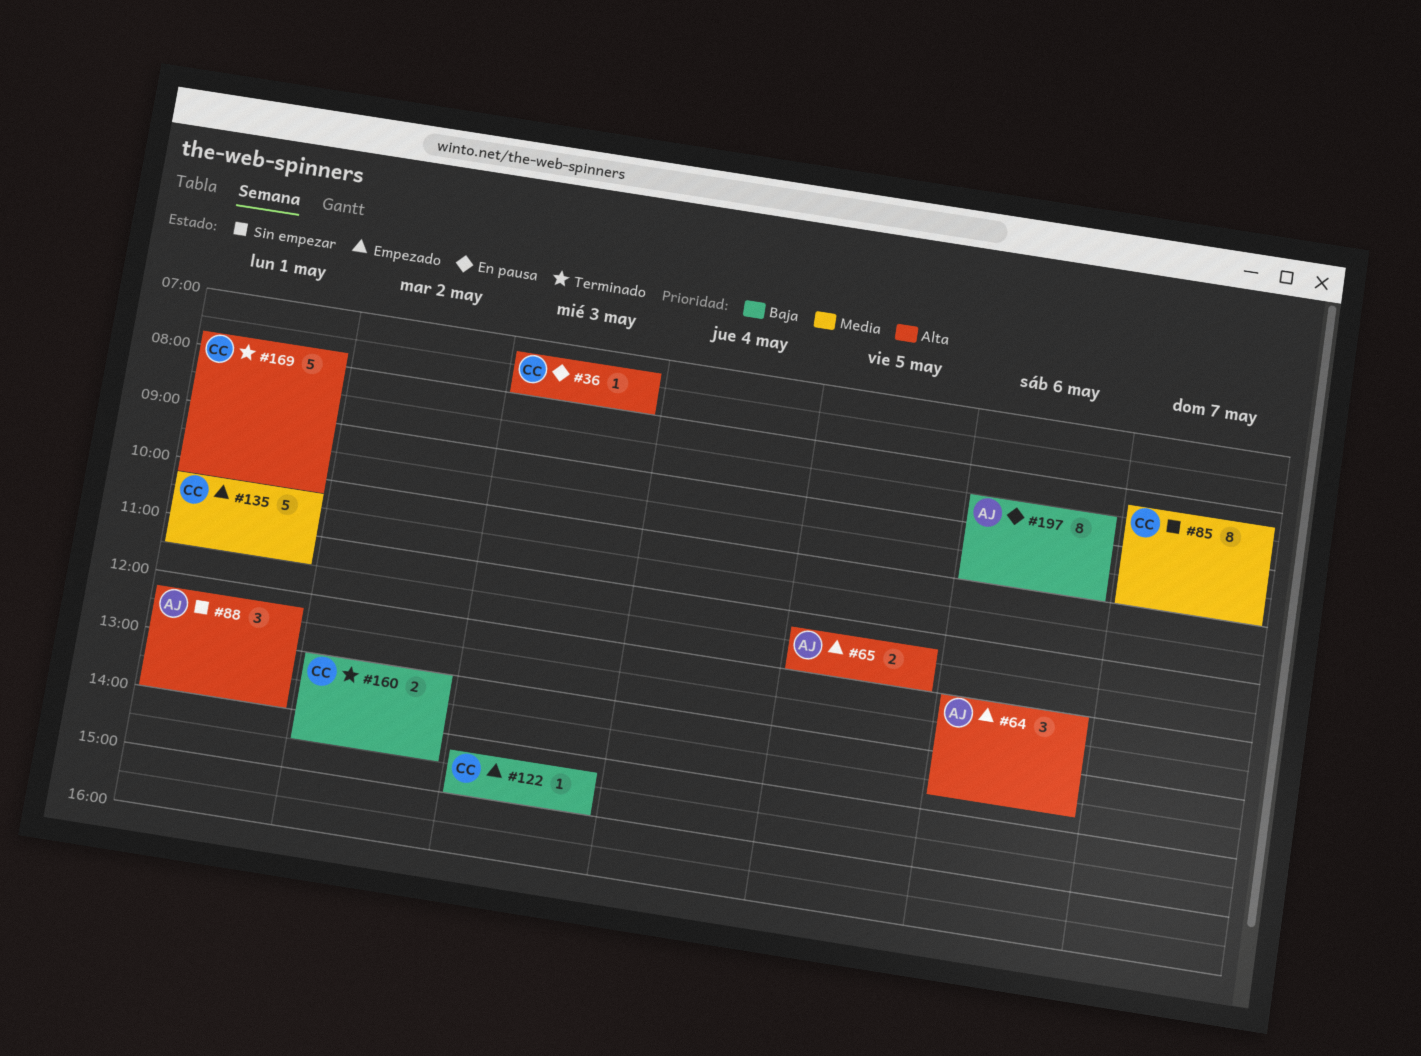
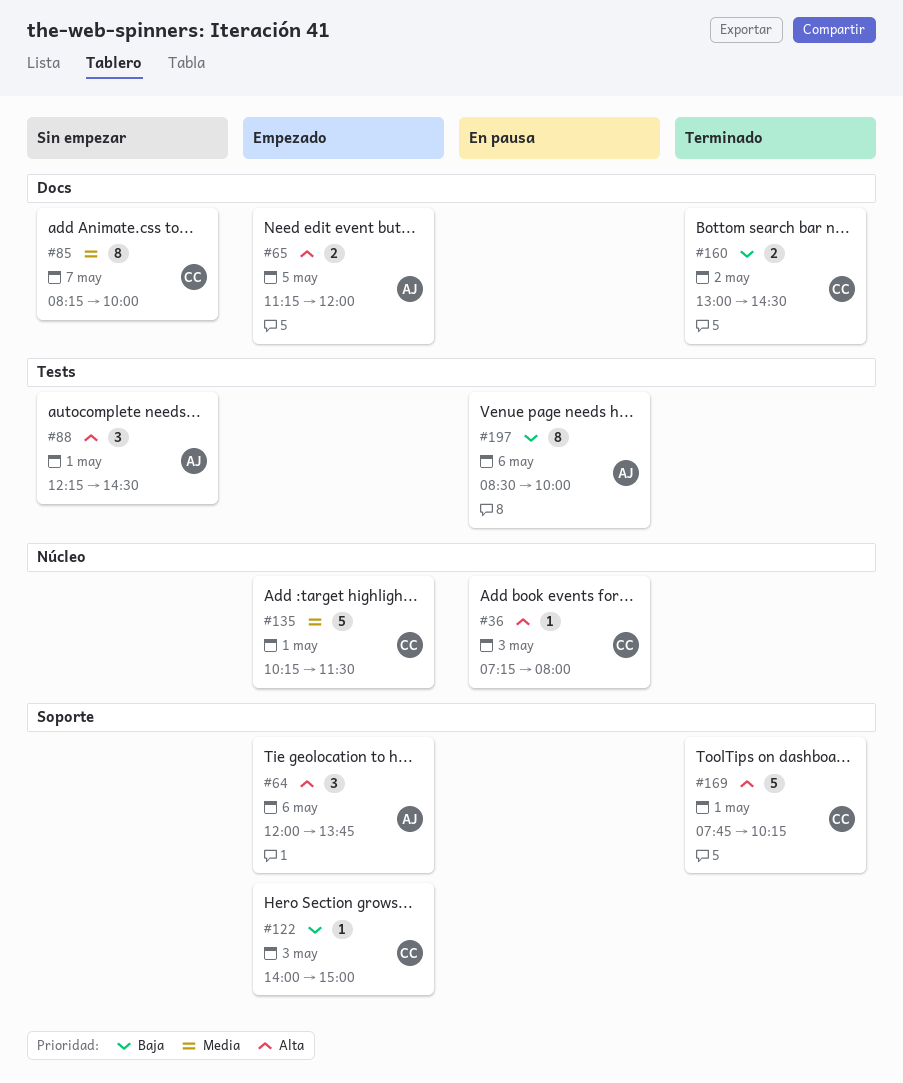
#88, ends: 14:00 -> 14:30
#122, begins: 14:15 -> 14:00

